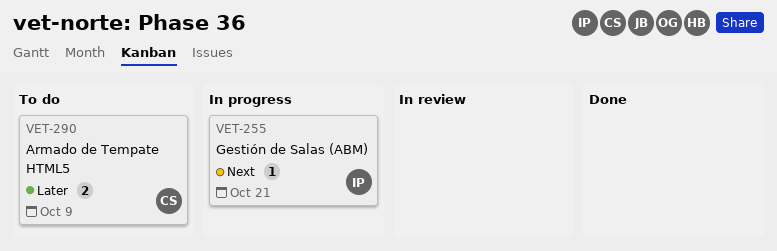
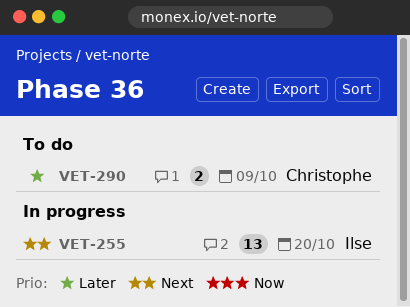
VET-255, estimate: 1 -> 13
VET-255, due: Oct 21 -> Oct 20

